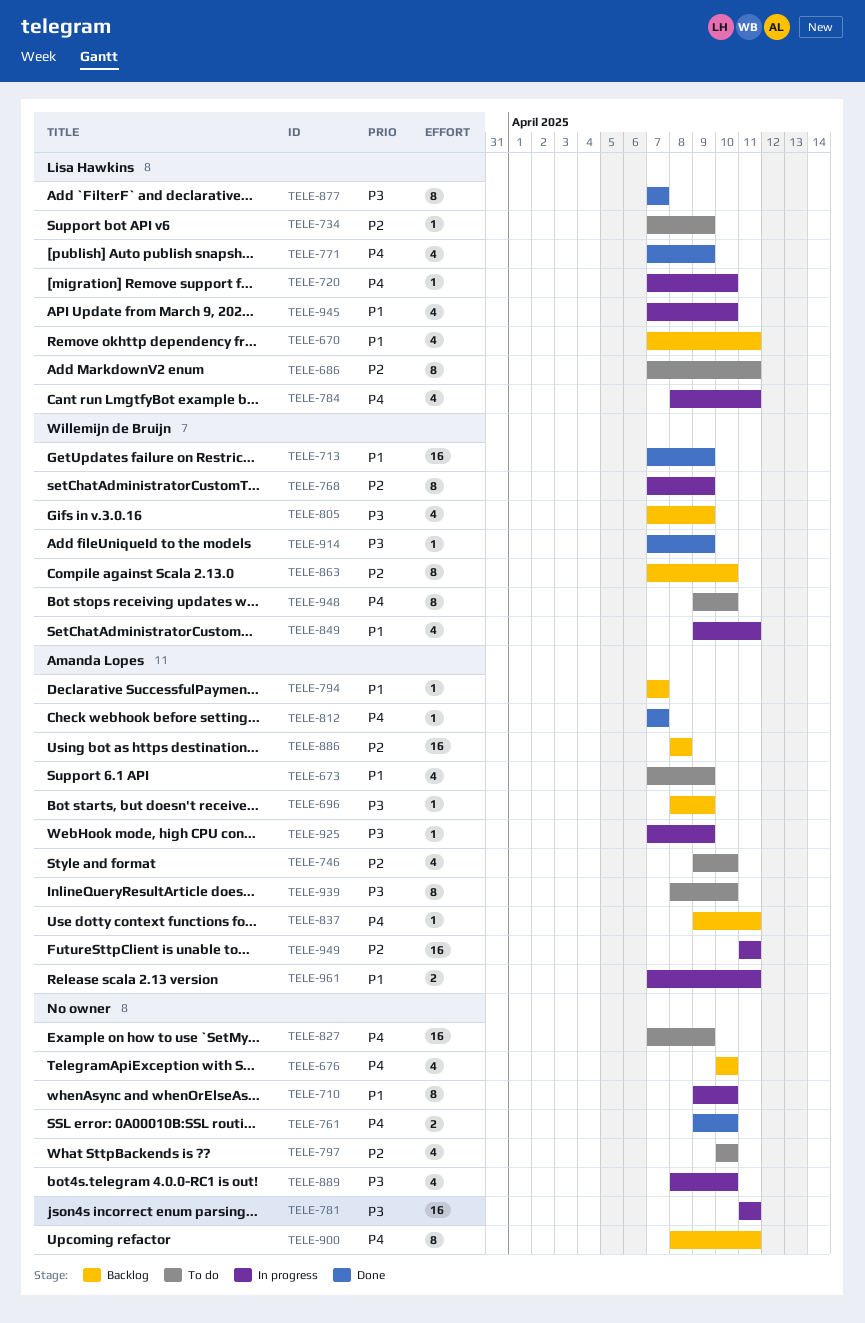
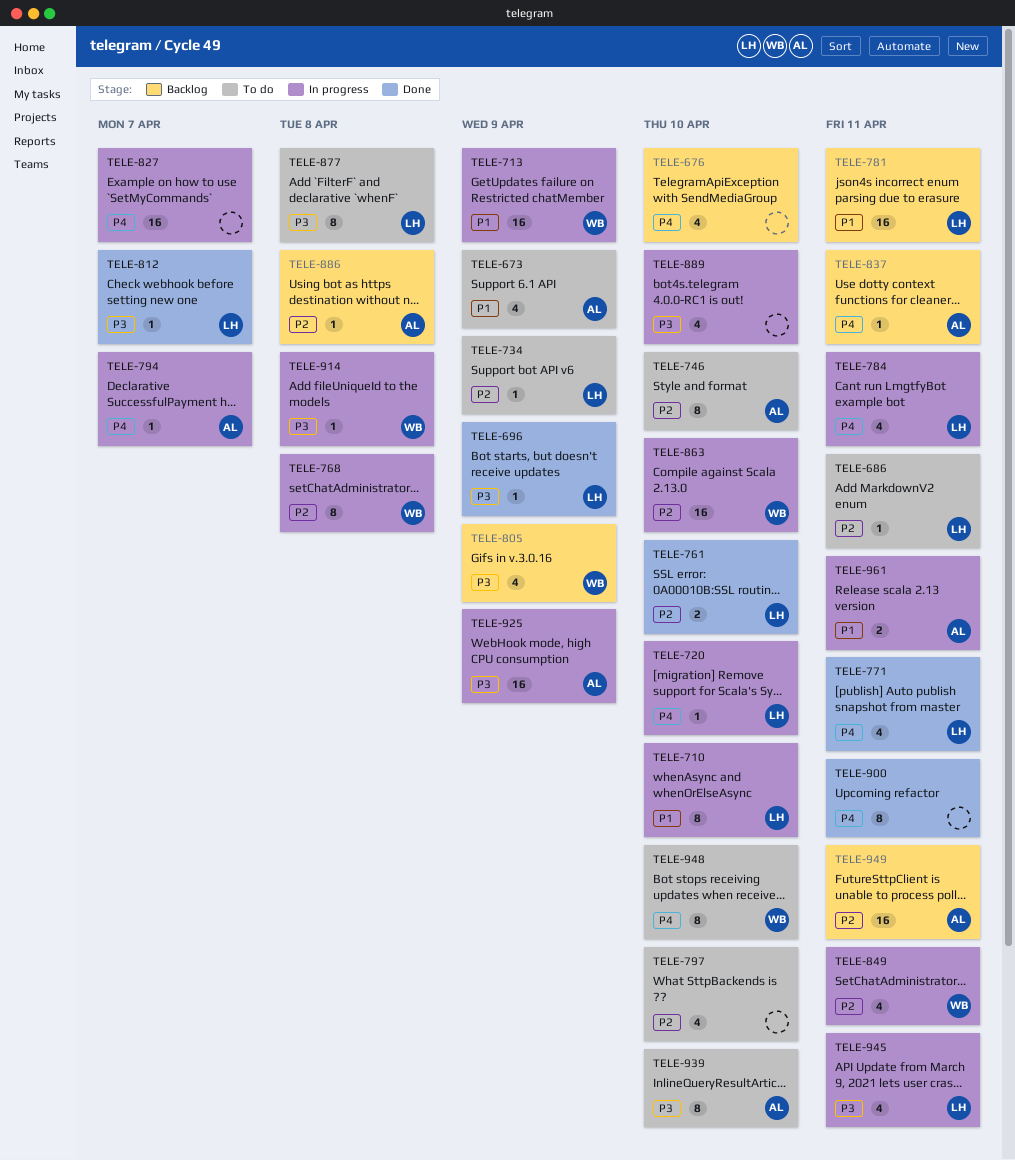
TELE-670: present -> none
TELE-686, estimate: 8 -> 1
TELE-696, status: Backlog -> Done
TELE-696, owner: Amanda Lopes -> Lisa Hawkins
TELE-710, owner: none -> Lisa Hawkins
TELE-713, status: Done -> In progress
TELE-746, estimate: 4 -> 8
TELE-761, owner: none -> Lisa Hawkins
TELE-761, priority: P4 -> P2
TELE-768, due: Apr 9 -> Apr 8
TELE-771, due: Apr 9 -> Apr 11
TELE-781, status: In progress -> Backlog
TELE-781, owner: none -> Lisa Hawkins
TELE-781, priority: P3 -> P1
TELE-794, status: Backlog -> In progress
TELE-794, priority: P1 -> P4
TELE-812, owner: Amanda Lopes -> Lisa Hawkins
TELE-812, priority: P4 -> P3
TELE-827, status: To do -> In progress
TELE-827, due: Apr 9 -> Apr 7
TELE-849, priority: P1 -> P2
TELE-863, status: Backlog -> In progress
TELE-863, estimate: 8 -> 16
TELE-877, status: Done -> To do
TELE-877, due: Apr 7 -> Apr 8
TELE-886, estimate: 16 -> 1
TELE-900, status: Backlog -> Done
TELE-914, status: Done -> In progress
TELE-914, due: Apr 9 -> Apr 8
TELE-925, estimate: 1 -> 16
TELE-945, priority: P1 -> P3
TELE-945, due: Apr 10 -> Apr 11
TELE-949, status: In progress -> Backlog

